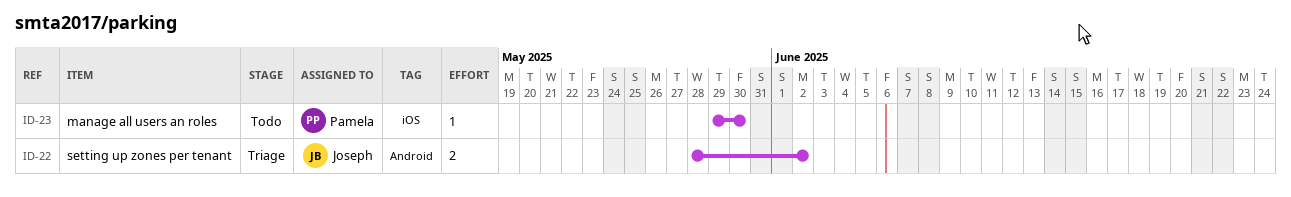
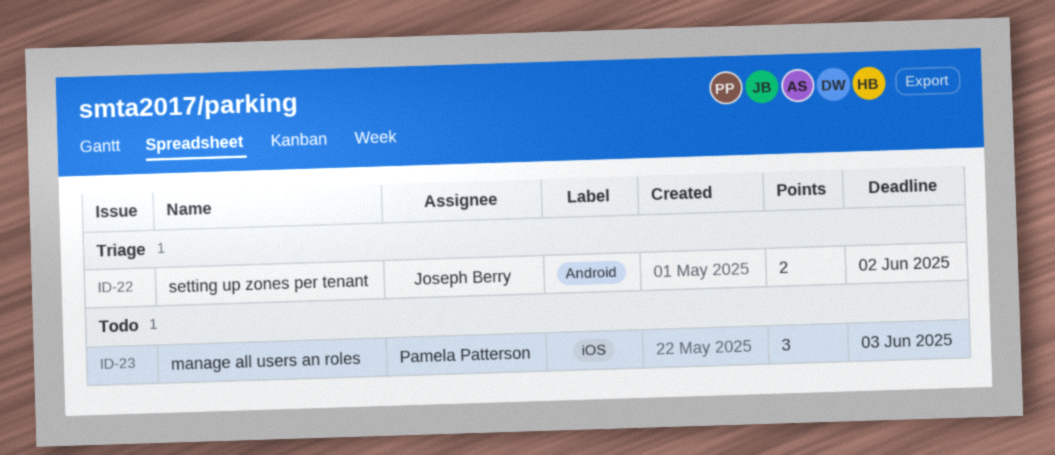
ID-23, estimate: 1 -> 3
ID-23, due: May 30 -> Jun 3

